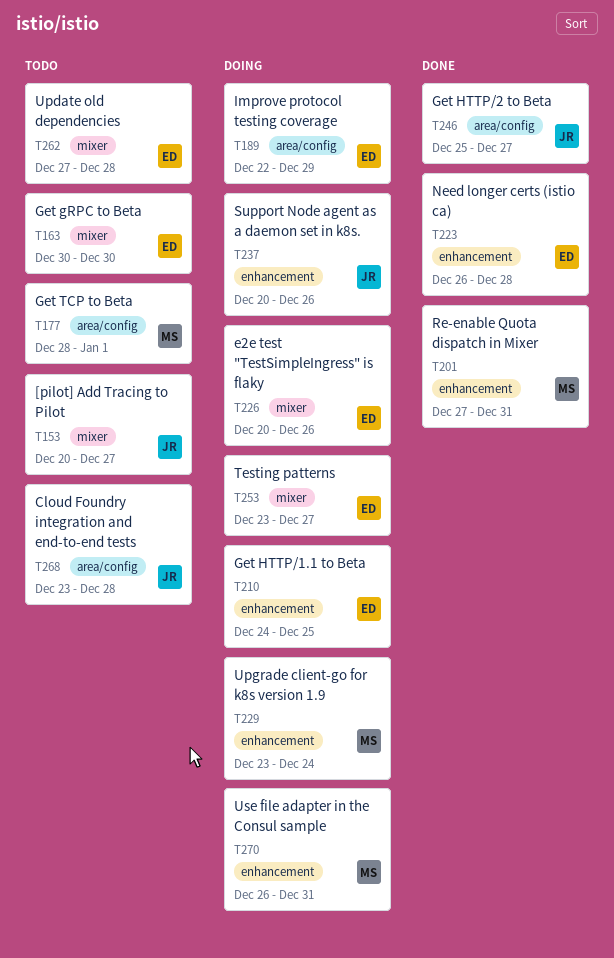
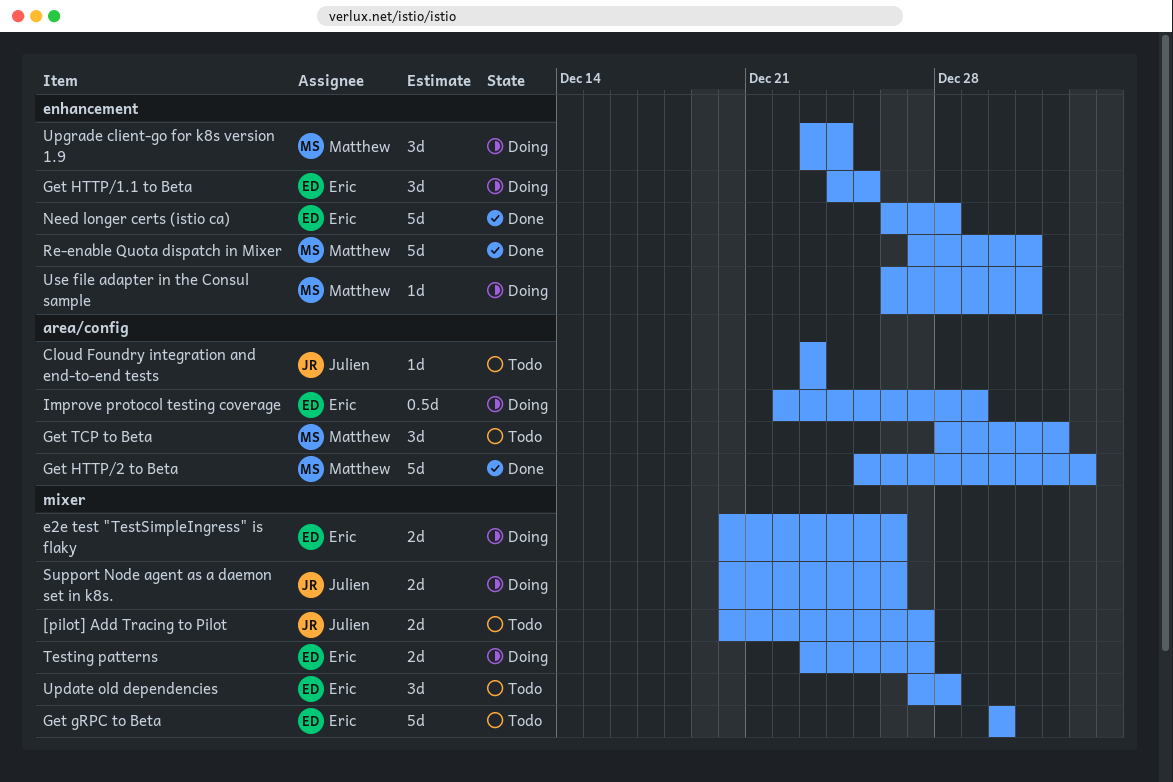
Cloud Foundry integration and end-to-end tests, due: Dec 28 -> Dec 23
Get HTTP/2 to Beta, owner: Julien -> Matthew
Get HTTP/2 to Beta, due: Dec 27 -> Jan 2
Support Node agent as a daemon set in k8s., label: enhancement -> mixer

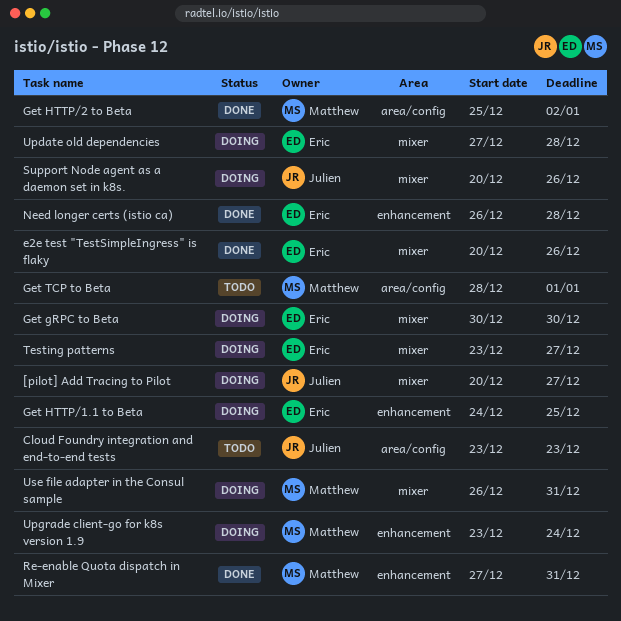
[pilot] Add Tracing to Pilot, status: Todo -> Doing
e2e test "TestSimpleIngress" is flaky, status: Doing -> Done
Get gRPC to Beta, status: Todo -> Doing
Improve protocol testing coverage: present -> none
Update old dependencies, status: Todo -> Doing
Use file adapter in the Consul sample, label: enhancement -> mixer

